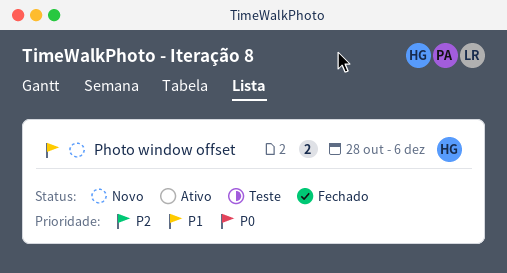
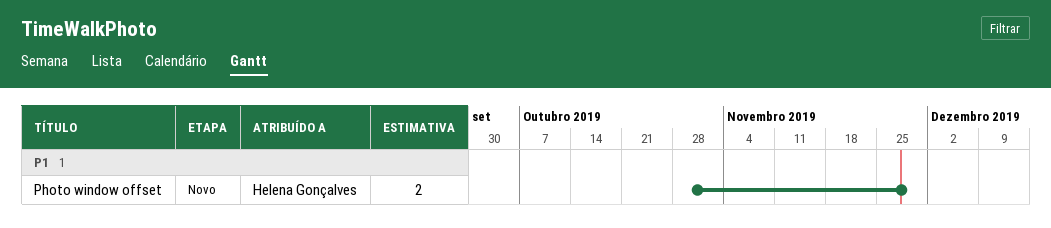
Photo window offset, due: Dec 6 -> Nov 29

